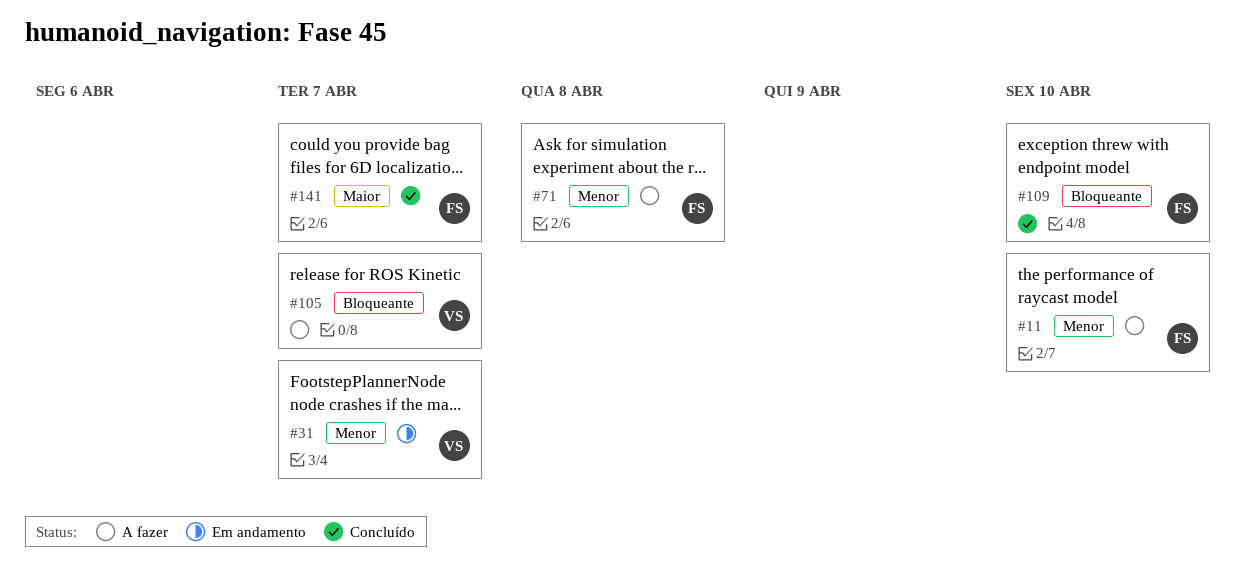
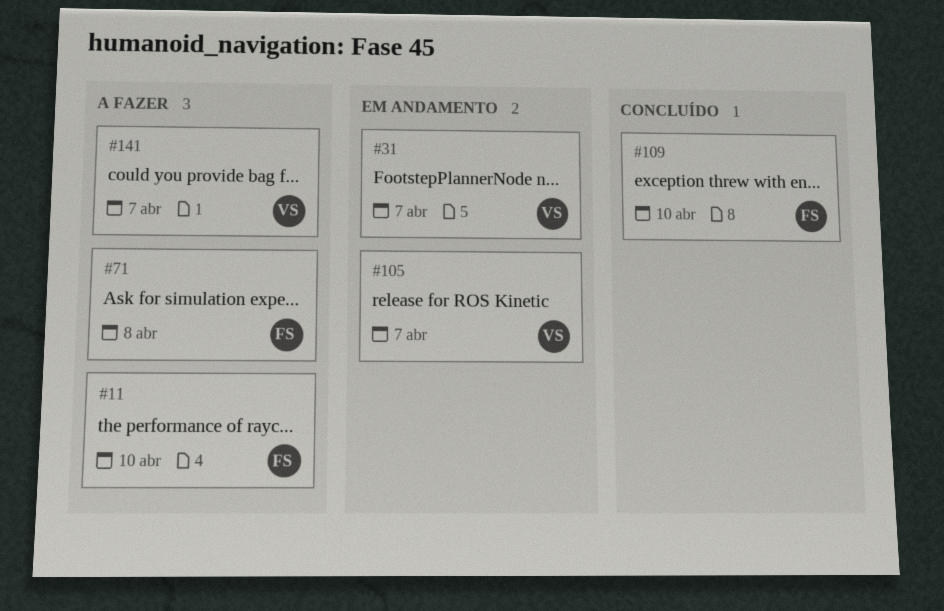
#105, status: A fazer -> Em andamento
#141, status: Concluído -> A fazer
#141, owner: FS -> VS

